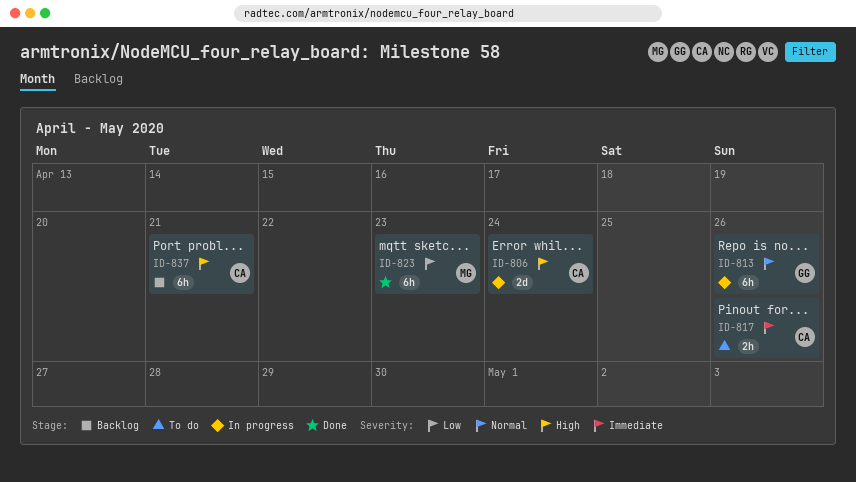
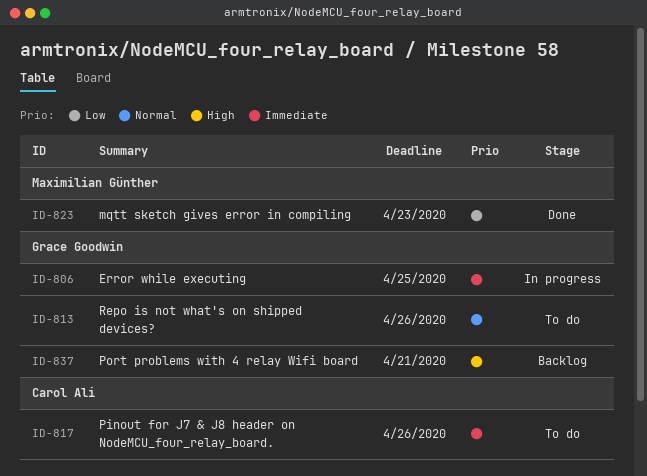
ID-806, owner: Carol Ali -> Grace Goodwin
ID-806, priority: High -> Immediate
ID-806, due: Apr 24 -> Apr 25
ID-813, status: In progress -> To do
ID-837, owner: Carol Ali -> Grace Goodwin

